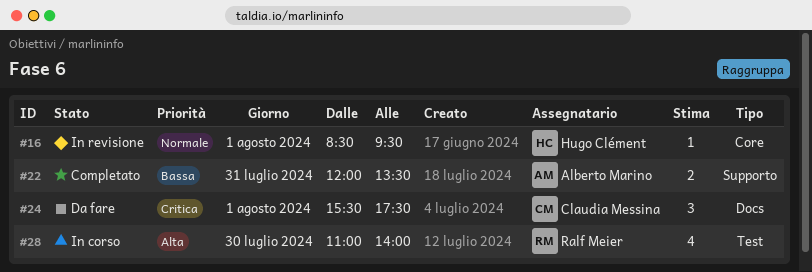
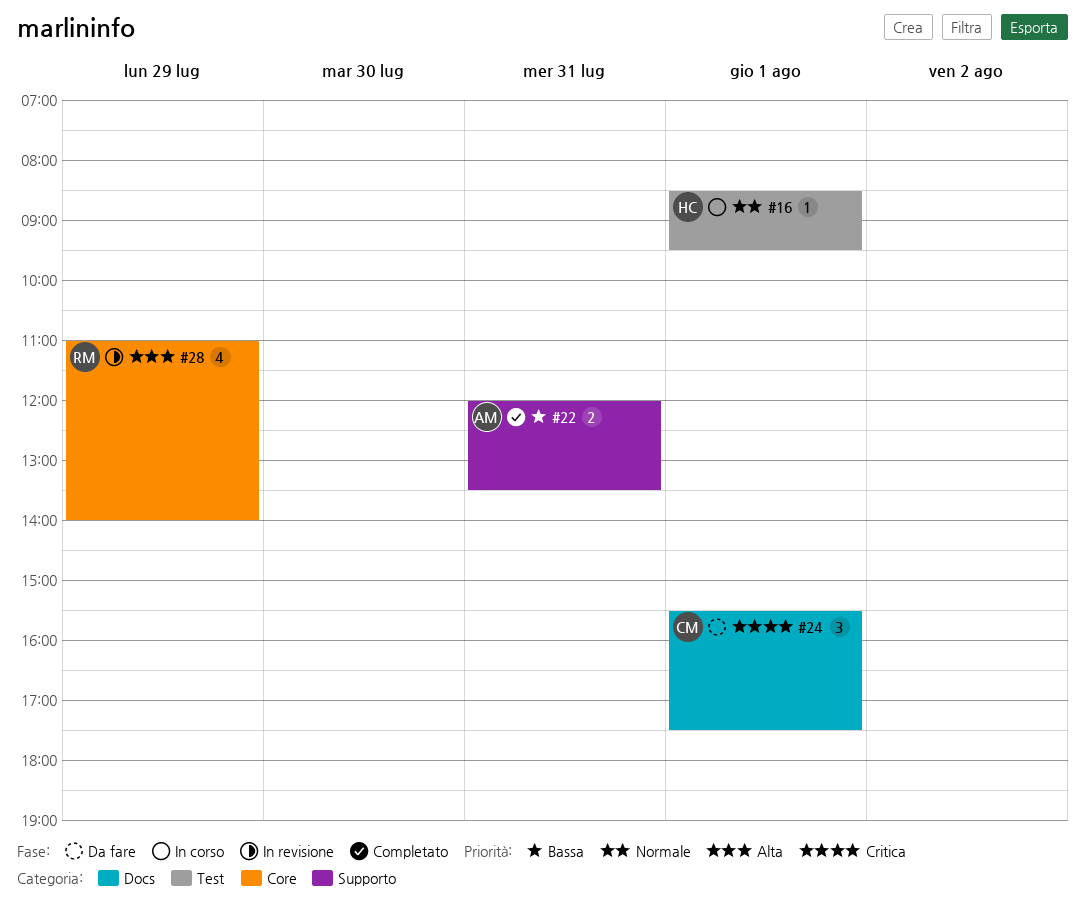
#16, status: In revisione -> In corso
#16, label: Core -> Test
#28, status: In corso -> In revisione
#28, label: Test -> Core
#28, day: Jul 30 -> Jul 29

